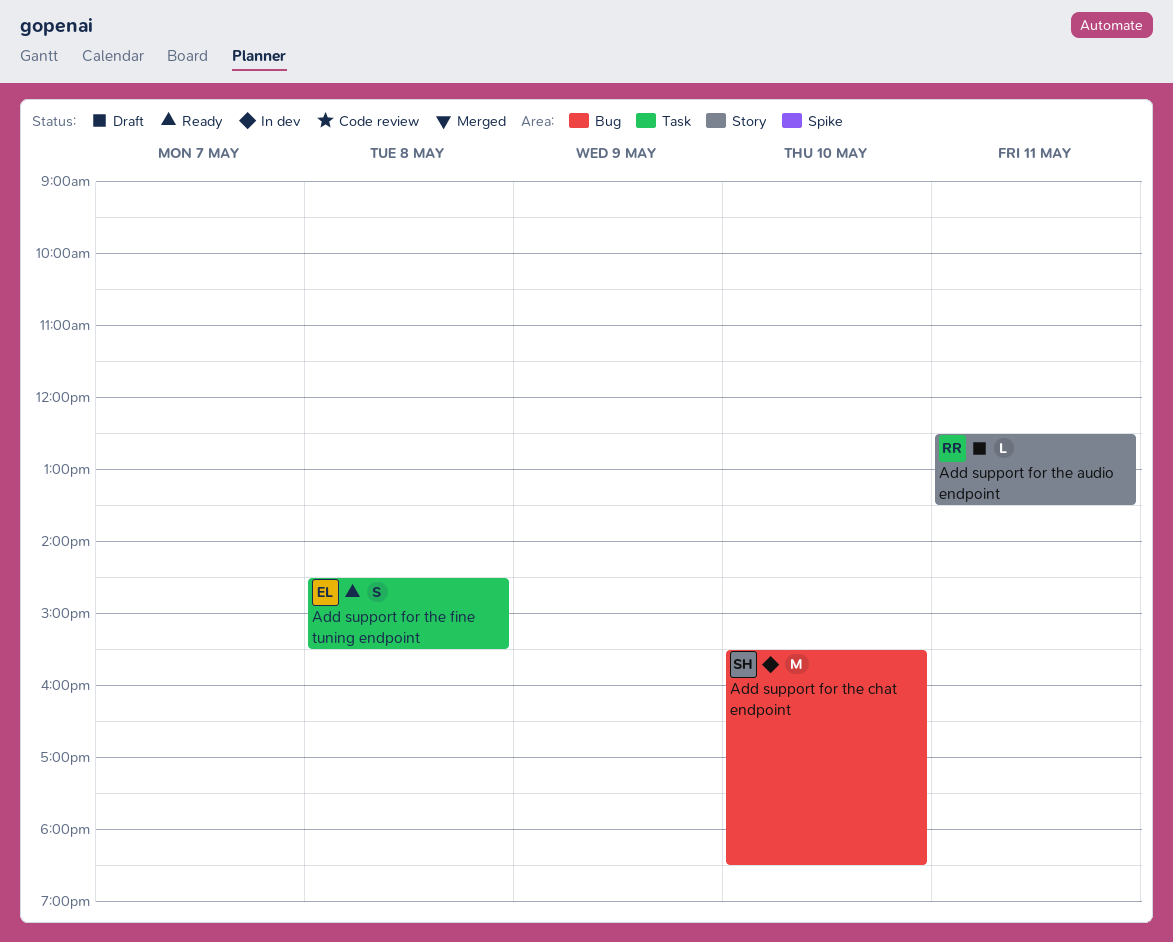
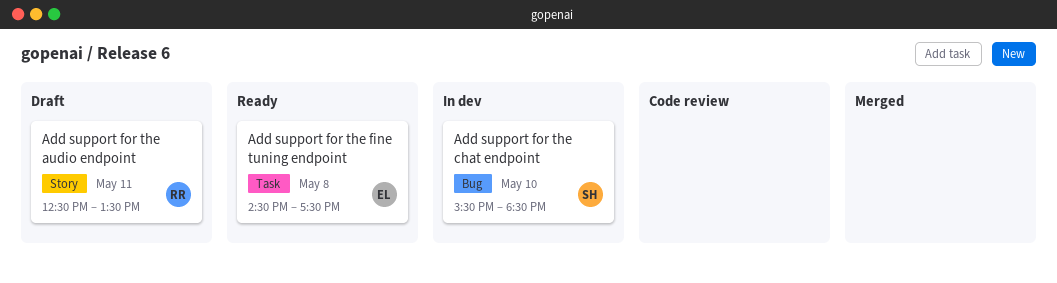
Add support for the fine tuning endpoint, ends: 15:30 -> 17:30

